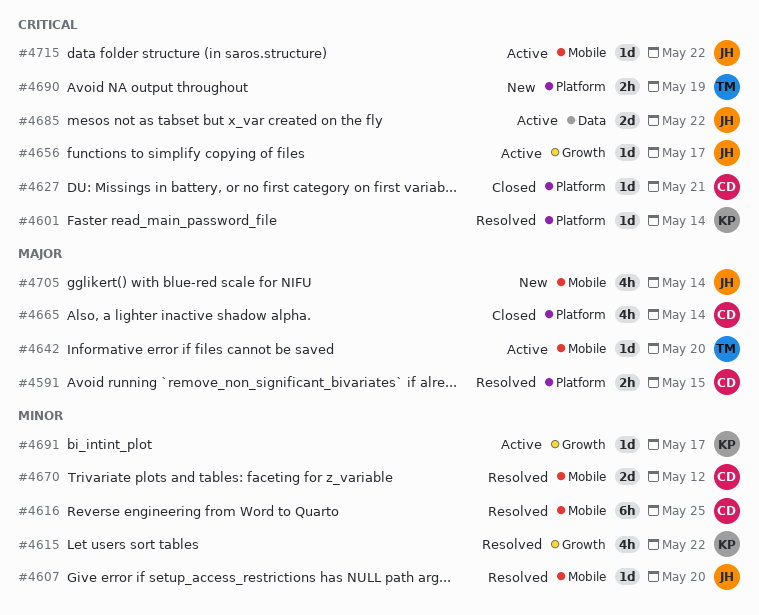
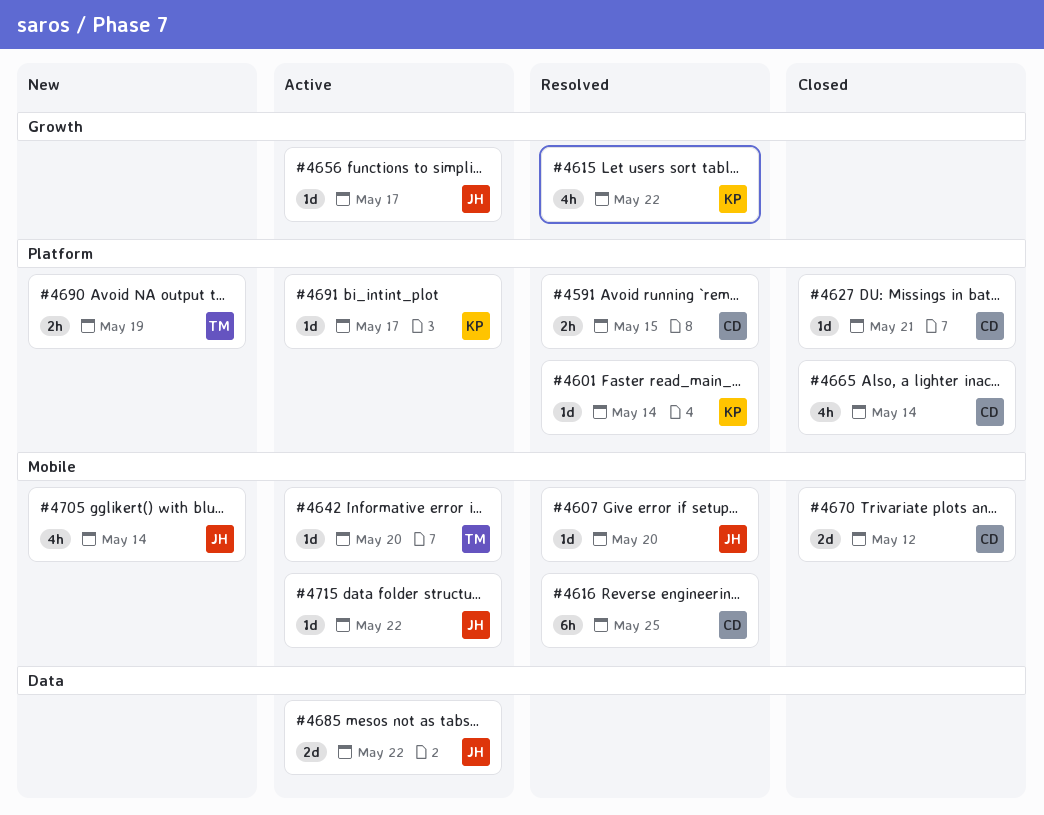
#4670, status: Resolved -> Closed
#4691, label: Growth -> Platform

